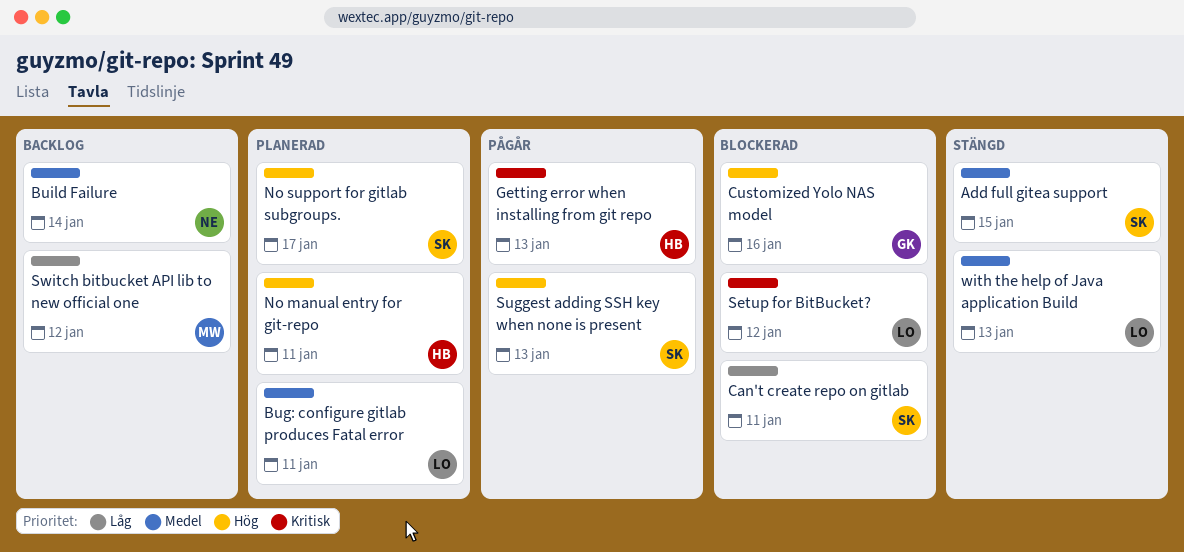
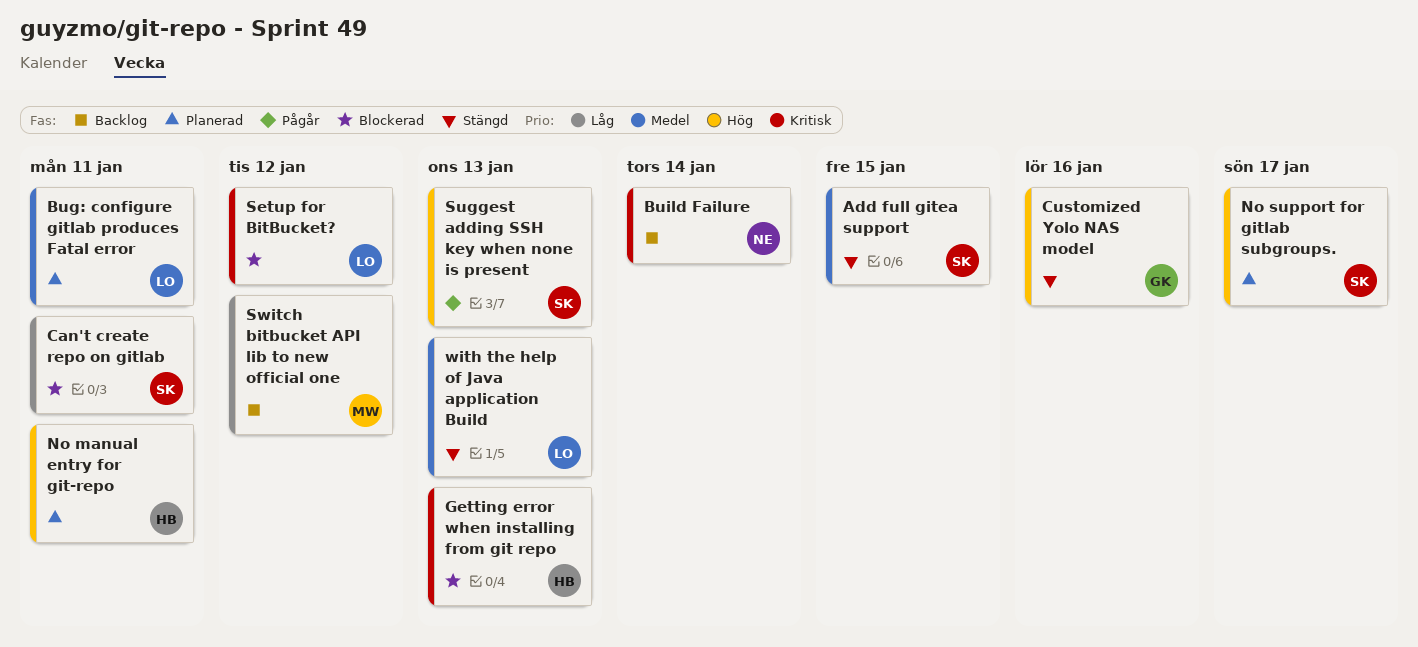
Build Failure, priority: Medel -> Kritisk
Customized Yolo NAS model, status: Blockerad -> Stängd
Getting error when installing from git repo, status: Pågår -> Blockerad

